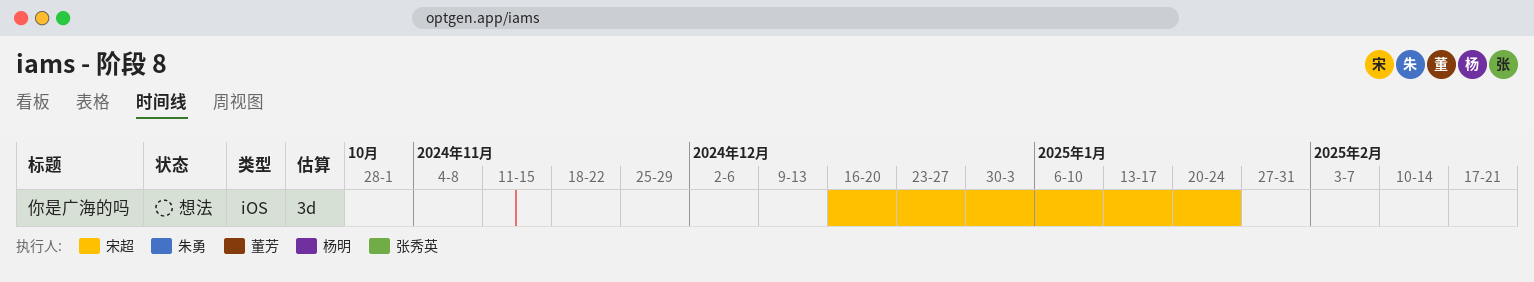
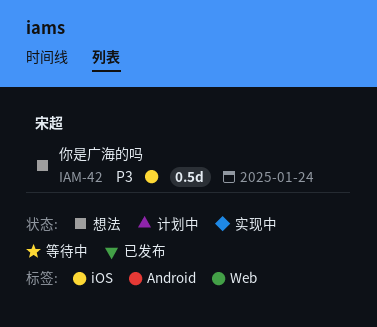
你是广海的吗, estimate: 3d -> 0.5d

